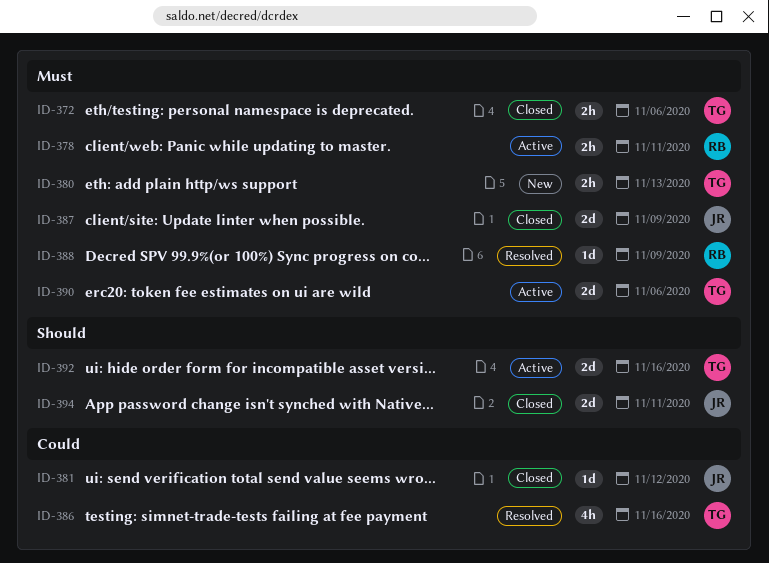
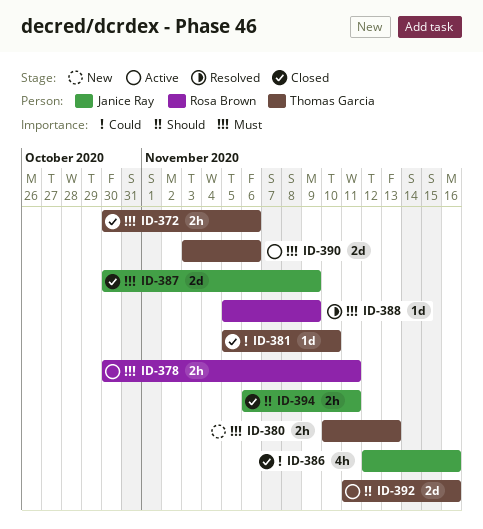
ID-381, owner: Janice Ray -> Thomas Garcia
ID-381, due: Nov 12 -> Nov 10
ID-386, status: Resolved -> Closed
ID-386, owner: Thomas Garcia -> Janice Ray
ID-394, estimate: 2d -> 2h

